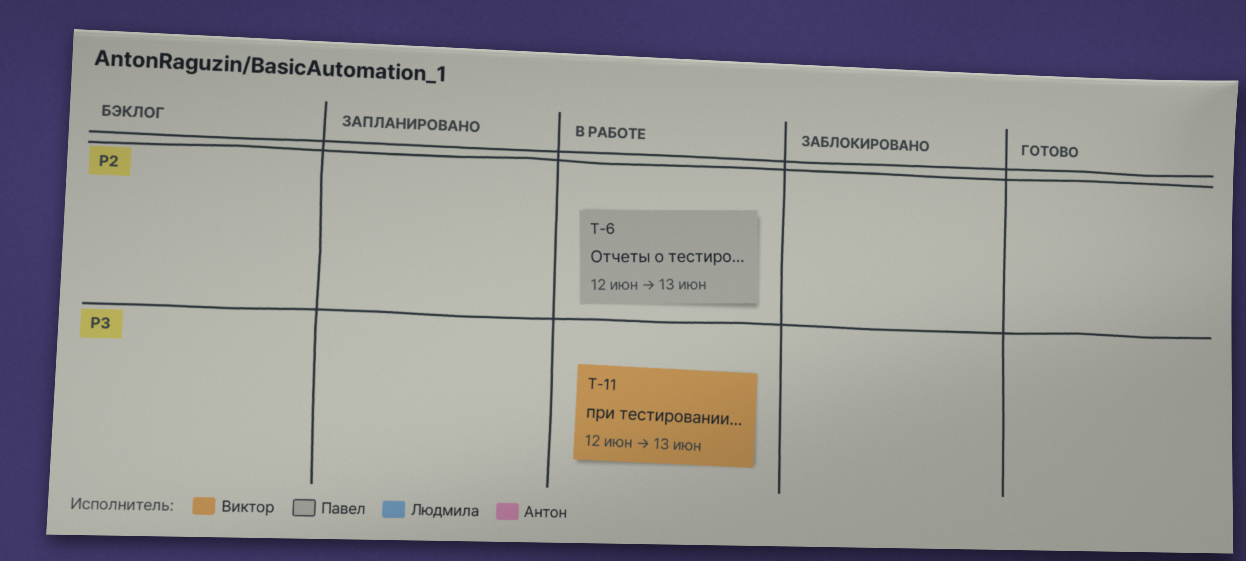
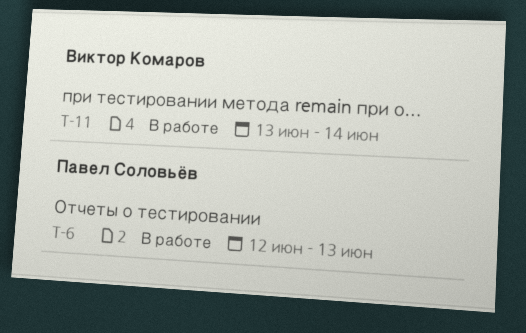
T-11, start: Jun 12 -> Jun 13
T-11, due: Jun 13 -> Jun 14

